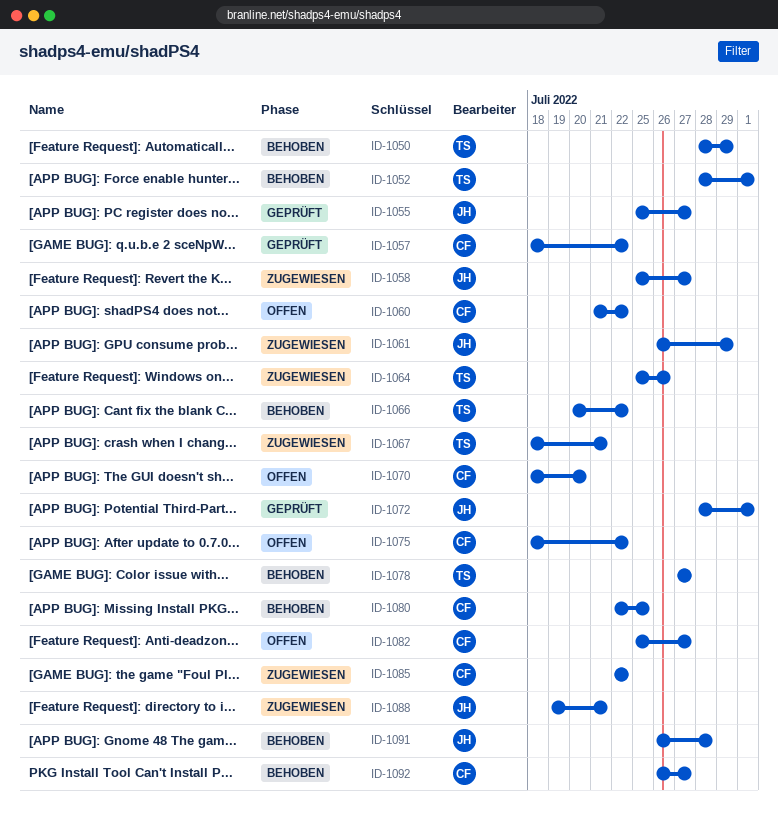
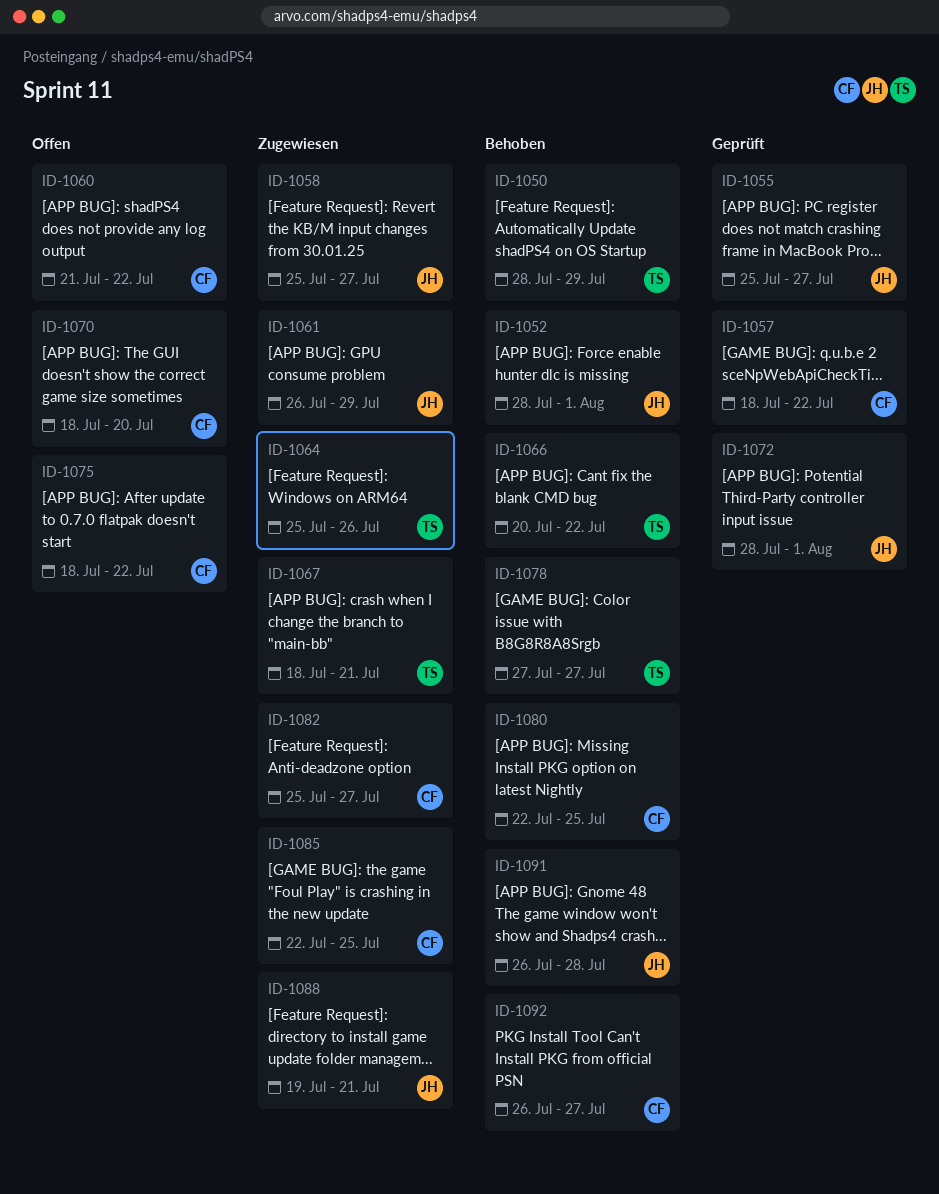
ID-1052, owner: TS -> JH
ID-1082, status: Offen -> Zugewiesen
ID-1085, due: Jul 22 -> Jul 25

